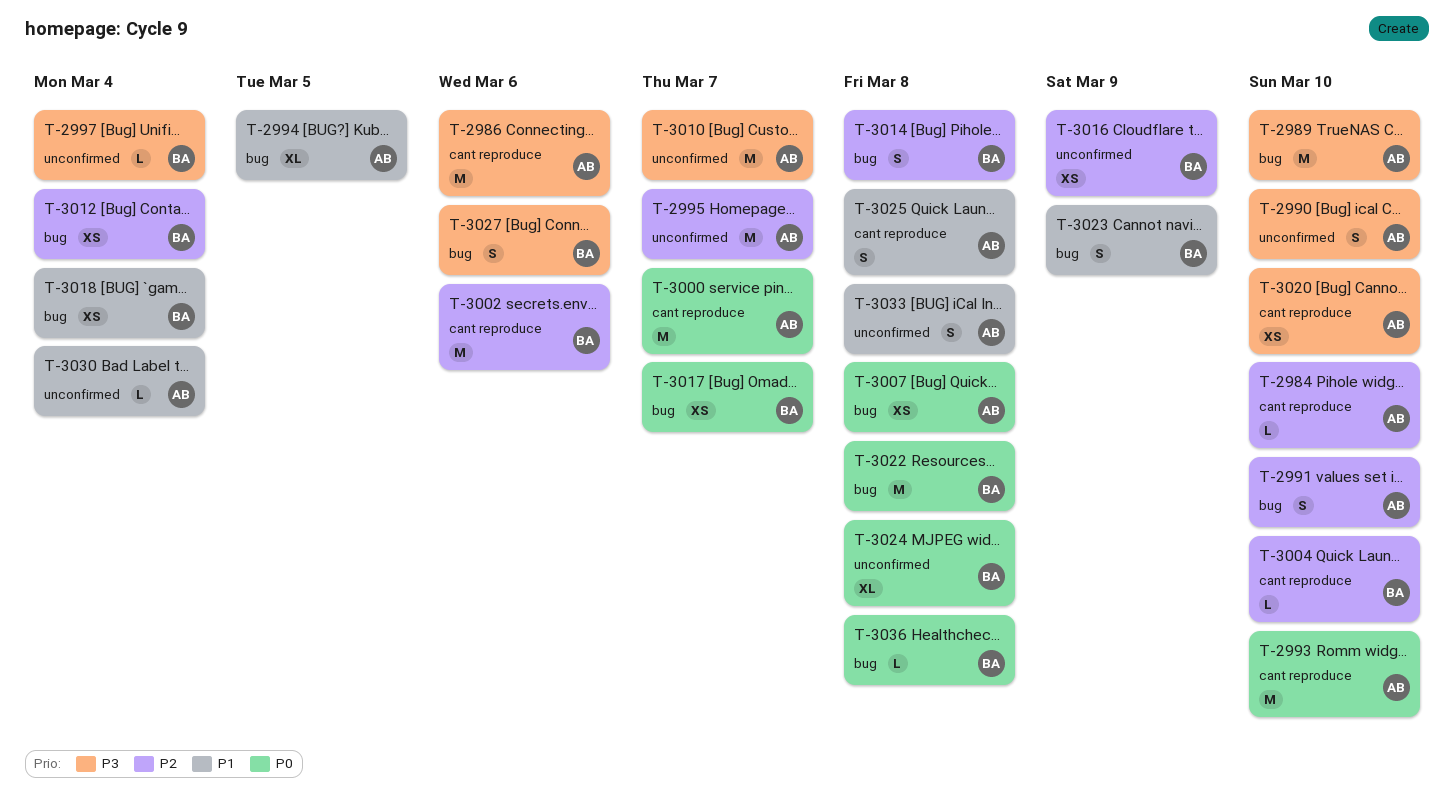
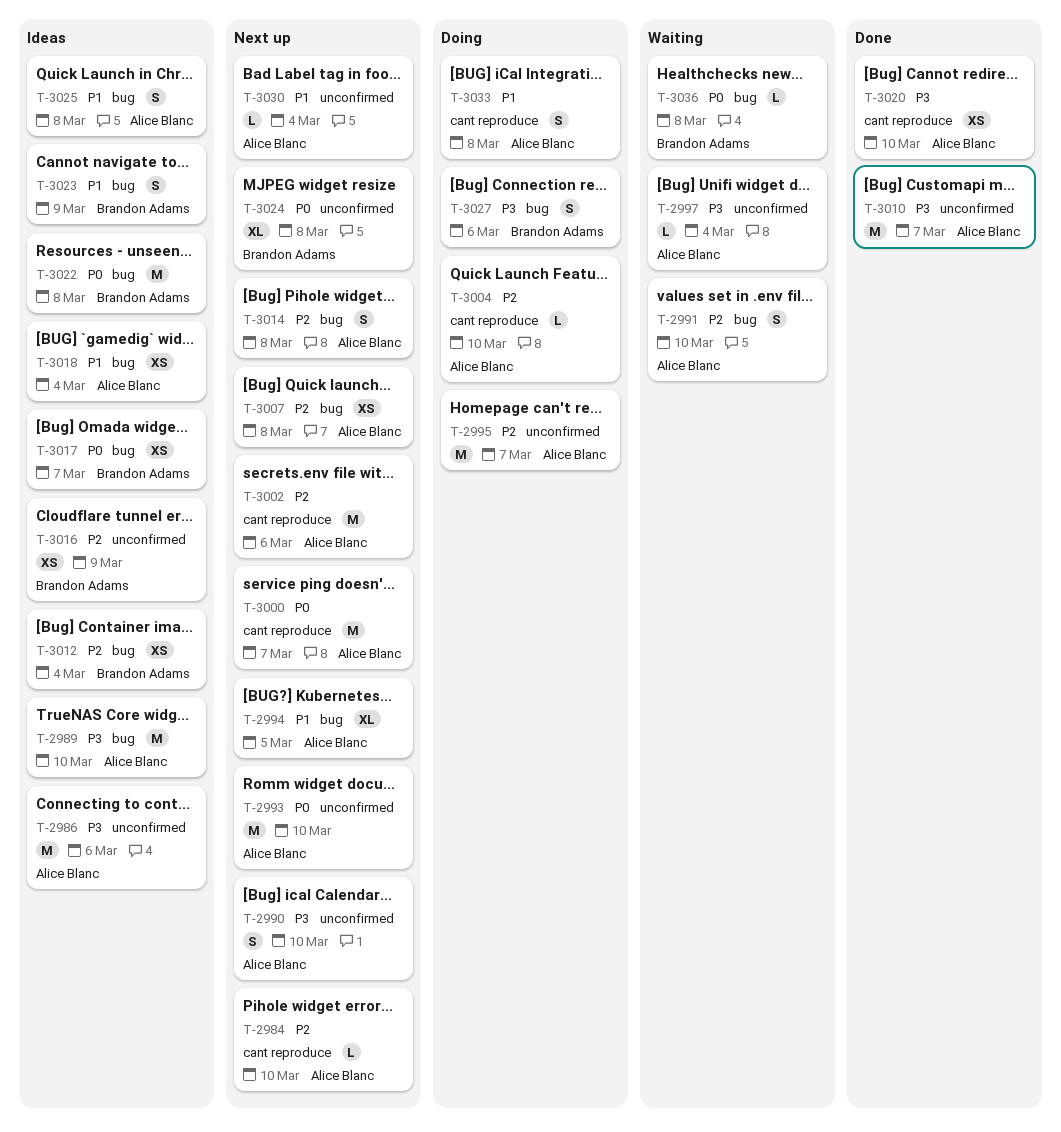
T-2986, label: cant reproduce -> unconfirmed
T-2993, label: cant reproduce -> unconfirmed
T-2997, owner: Brandon Adams -> Alice Blanc
T-3002, owner: Brandon Adams -> Alice Blanc
T-3004, owner: Brandon Adams -> Alice Blanc
T-3007, priority: P0 -> P2
T-3014, owner: Brandon Adams -> Alice Blanc
T-3018, owner: Brandon Adams -> Alice Blanc
T-3025, label: cant reproduce -> bug
T-3033, label: unconfirmed -> cant reproduce

